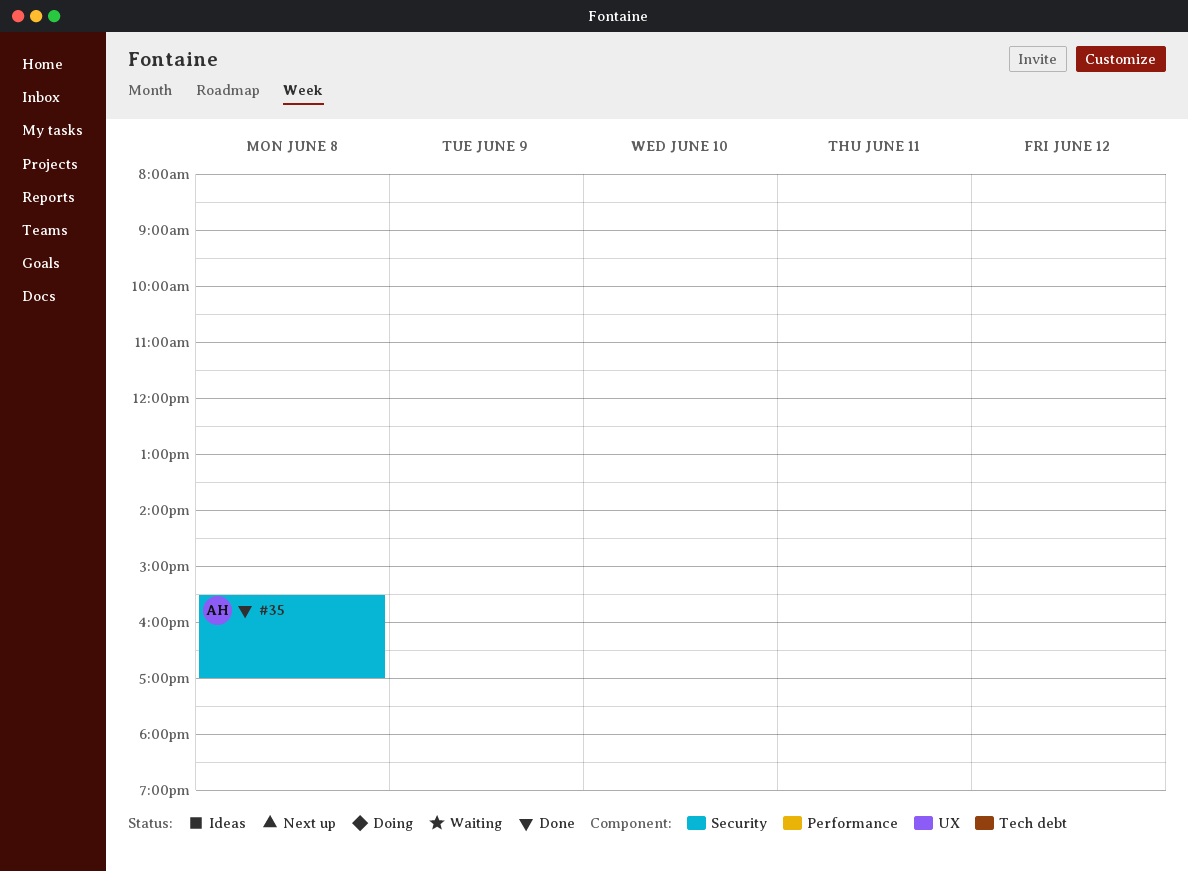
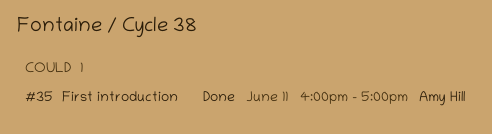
#35, day: Jun 8 -> Jun 11
#35, begins: 15:30 -> 16:00

